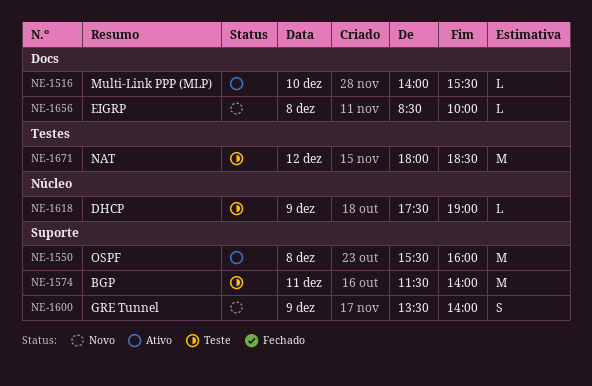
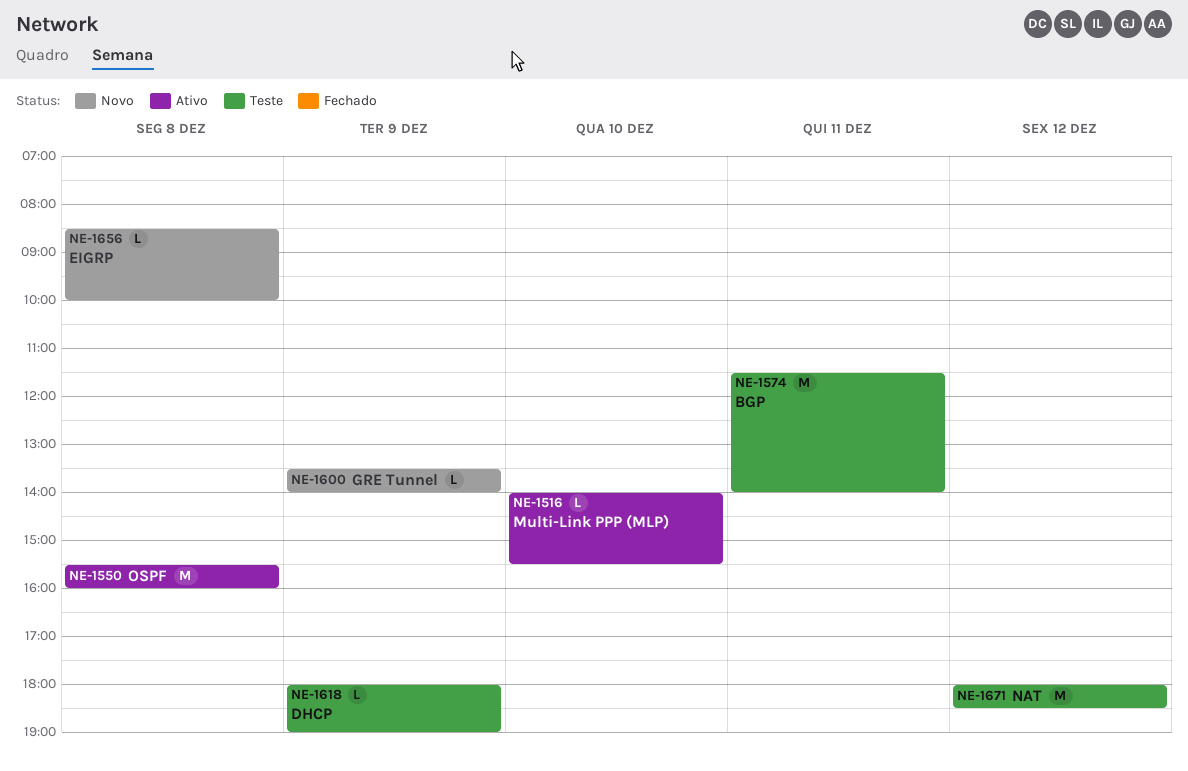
NE-1600, estimate: S -> L
NE-1618, begins: 17:30 -> 18:00

